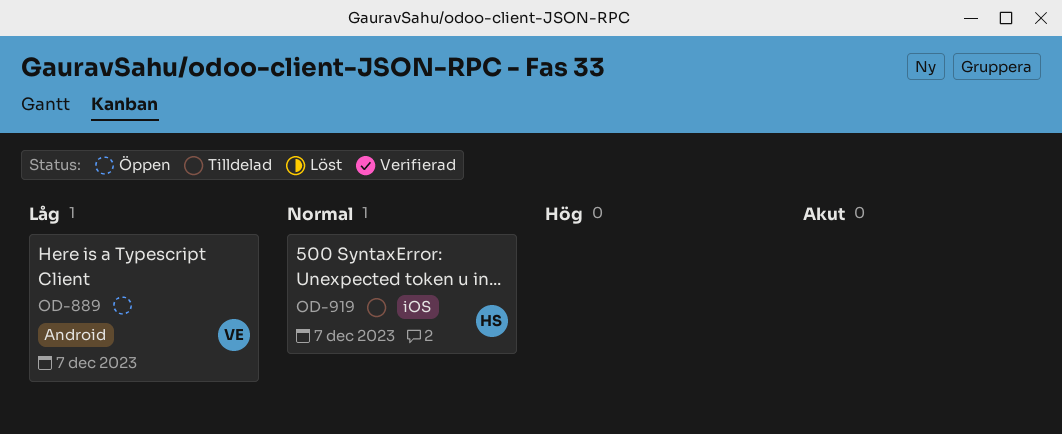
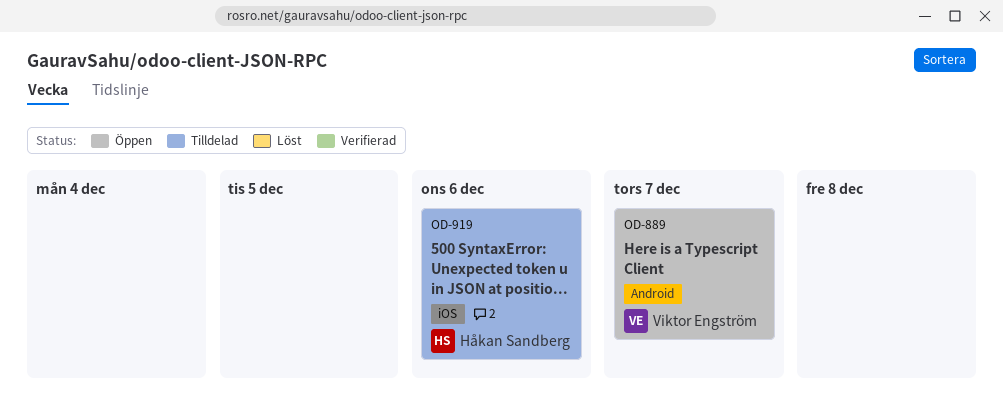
OD-919, due: Dec 7 -> Dec 6

